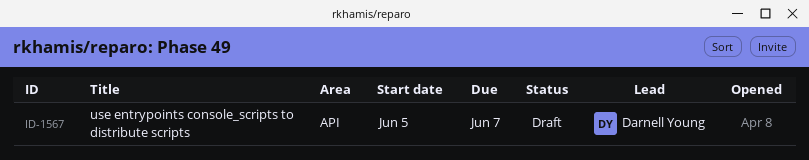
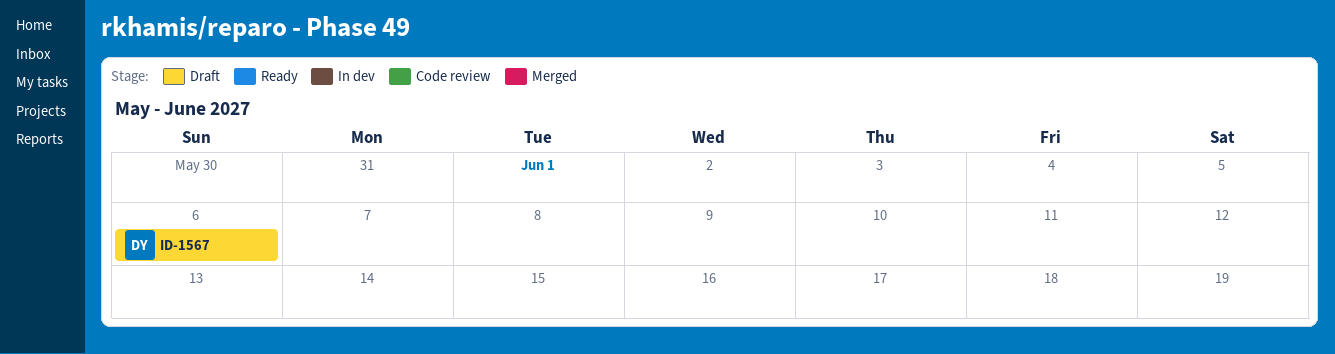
ID-1567, start: Jun 5 -> Jun 6
ID-1567, due: Jun 7 -> Jun 6

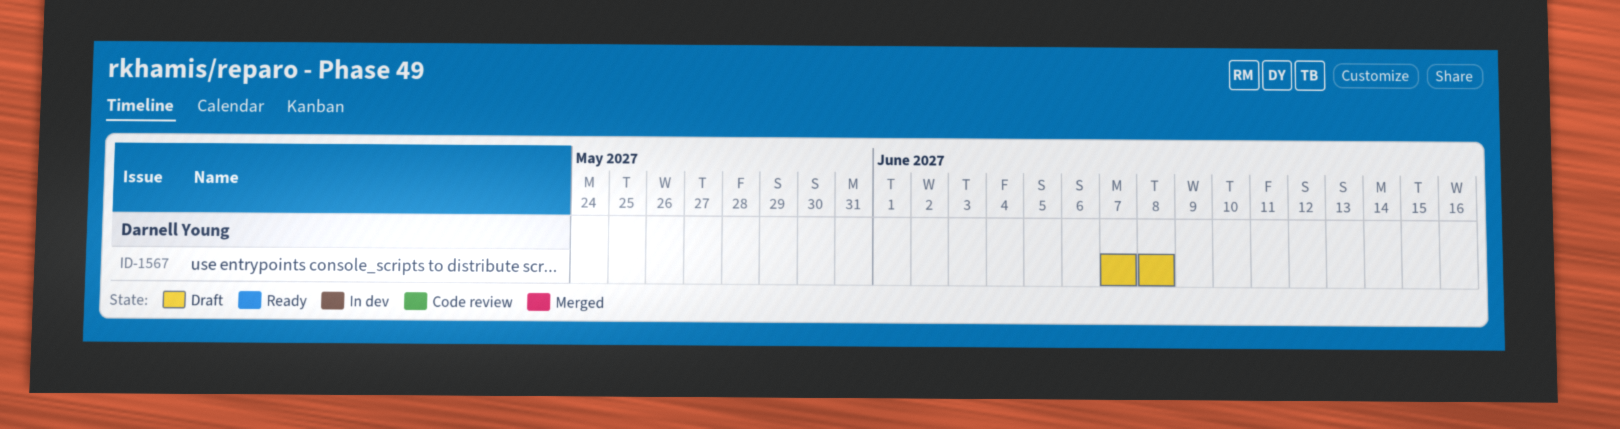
ID-1567, start: Jun 6 -> Jun 7
ID-1567, due: Jun 6 -> Jun 8

